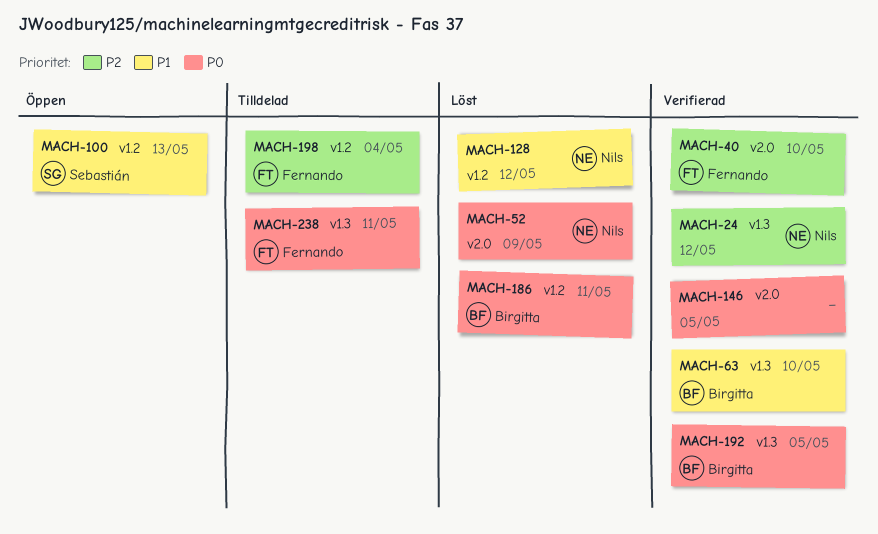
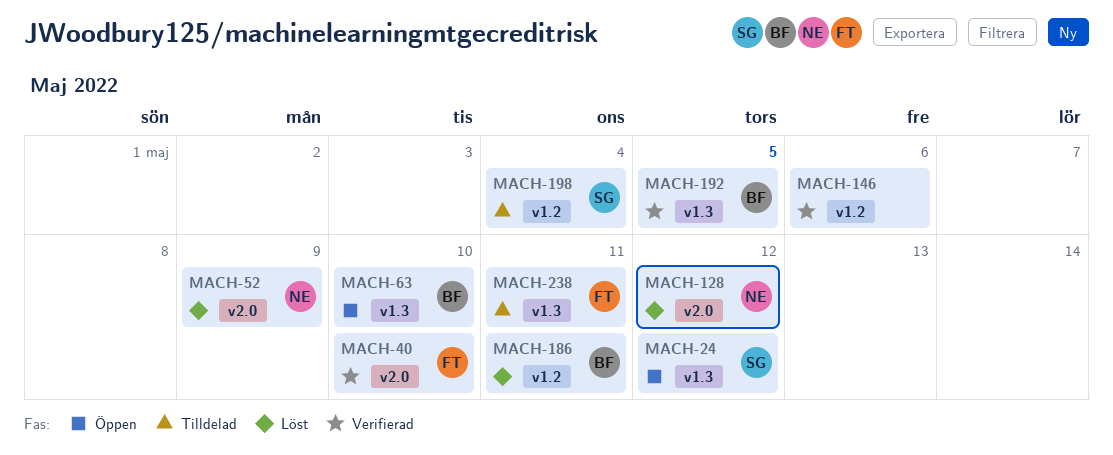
MACH-24, status: Verifierad -> Öppen
MACH-24, owner: Nils -> Sebastián
MACH-63, status: Verifierad -> Öppen
MACH-100: present -> none
MACH-128, label: v1.2 -> v2.0
MACH-146, label: v2.0 -> v1.2
MACH-146, due: May 5 -> May 6
MACH-198, owner: Fernando -> Sebastián

